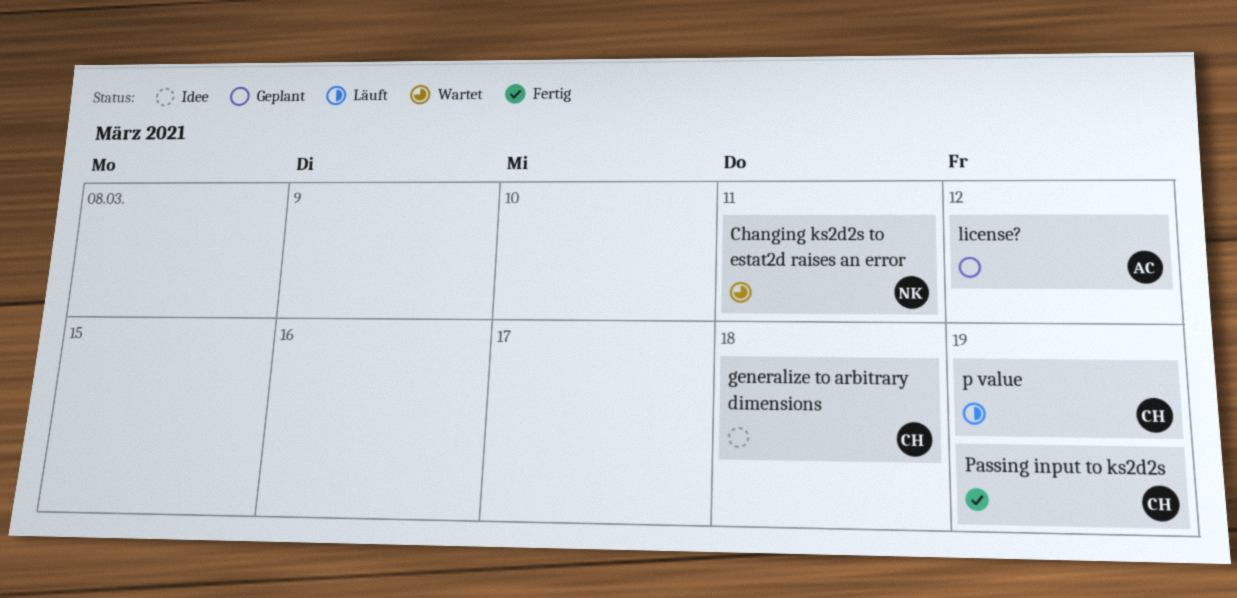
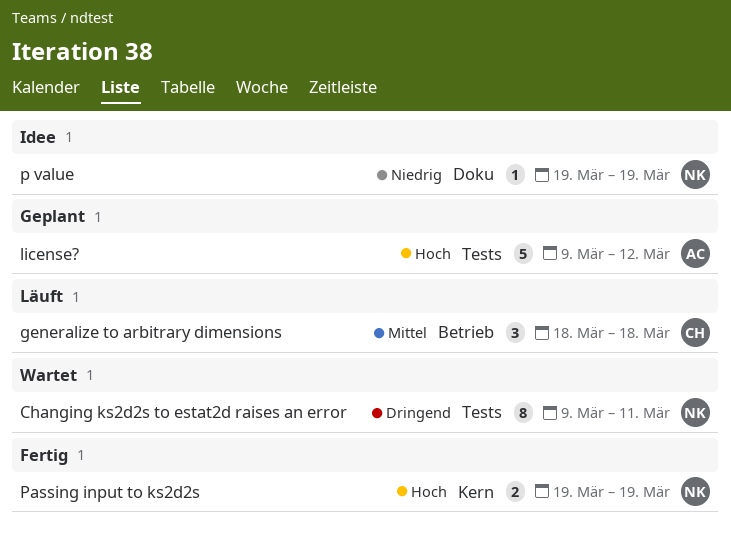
generalize to arbitrary dimensions, status: Idee -> Läuft
p value, status: Läuft -> Idee
p value, owner: CH -> NK
Passing input to ks2d2s, owner: CH -> NK

